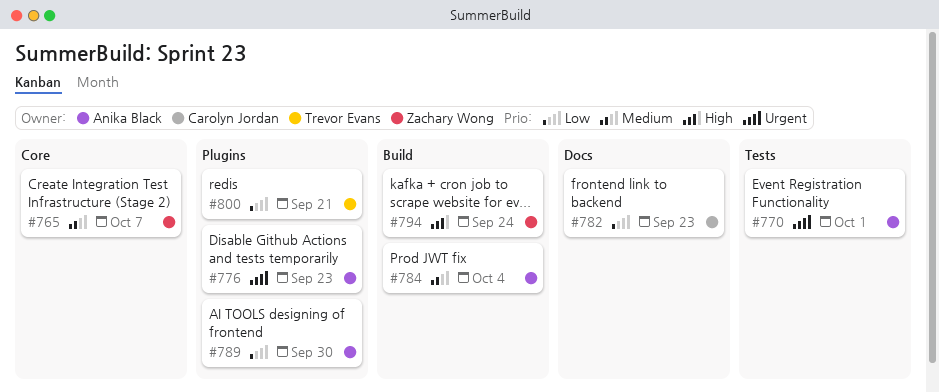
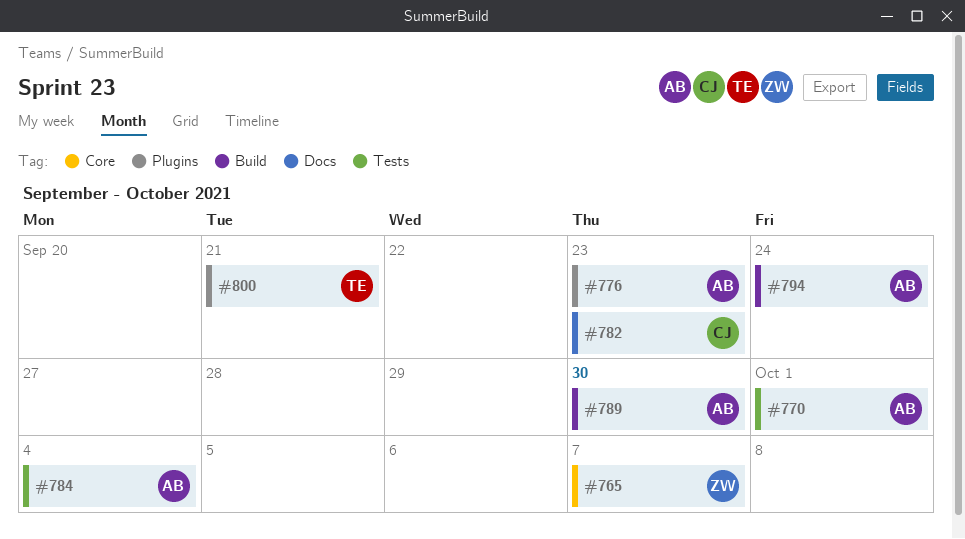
#784, label: Build -> Tests
#789, label: Plugins -> Build
#794, owner: Zachary Wong -> Anika Black

